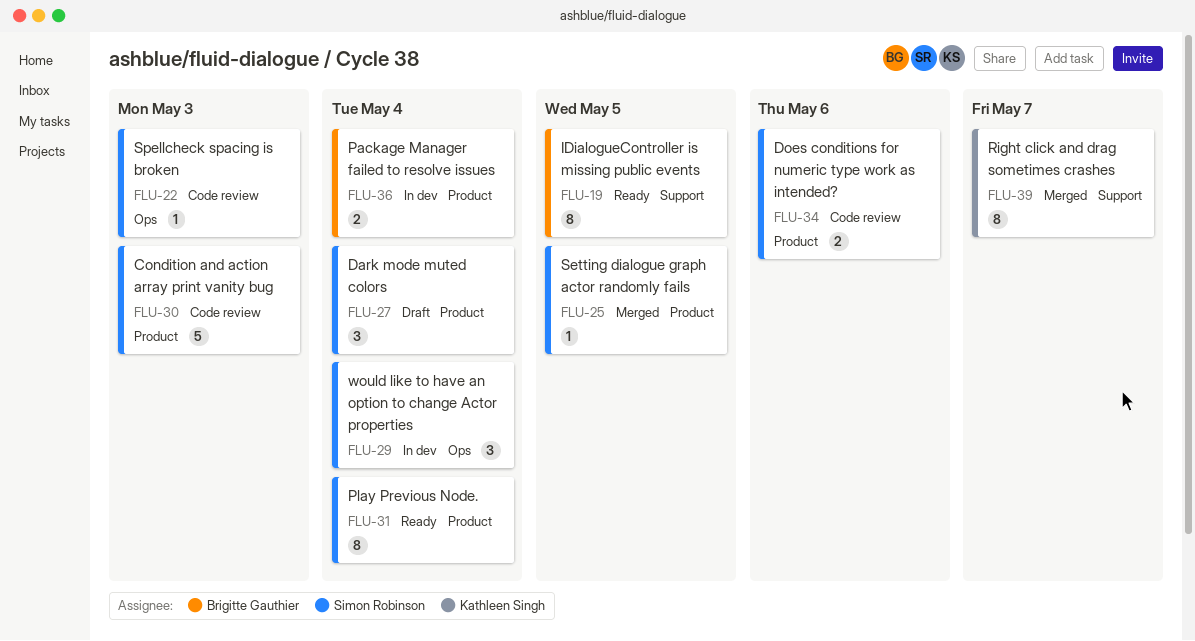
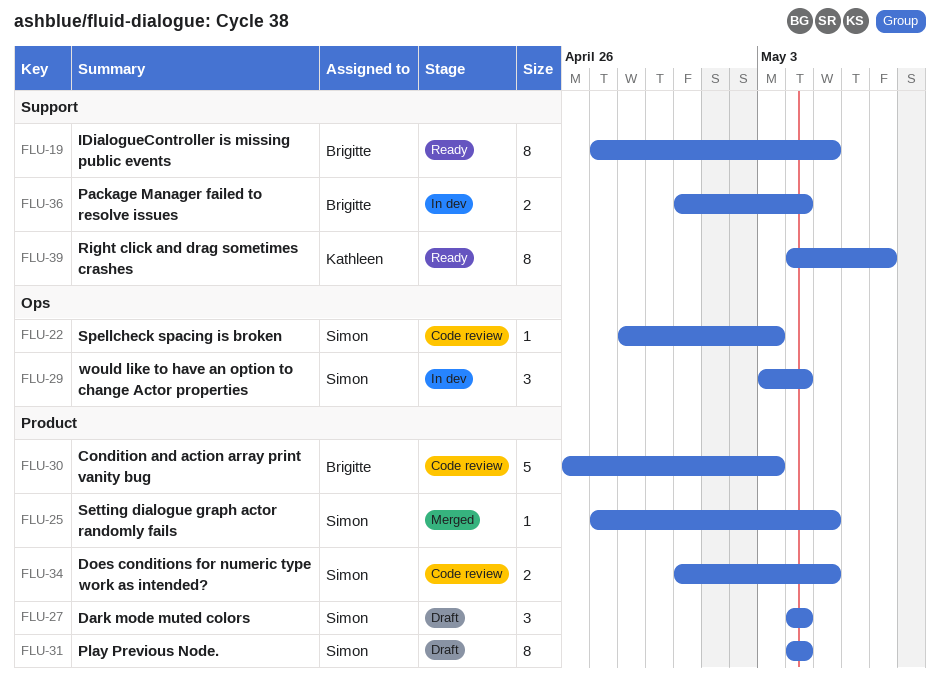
FLU-30, owner: Simon Robinson -> Brigitte Gauthier
FLU-31, status: Ready -> Draft
FLU-34, due: May 6 -> May 5
FLU-36, label: Product -> Support
FLU-39, status: Merged -> Ready

